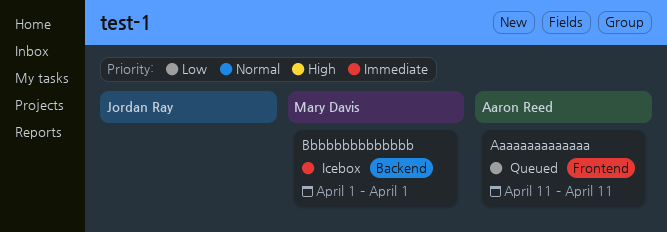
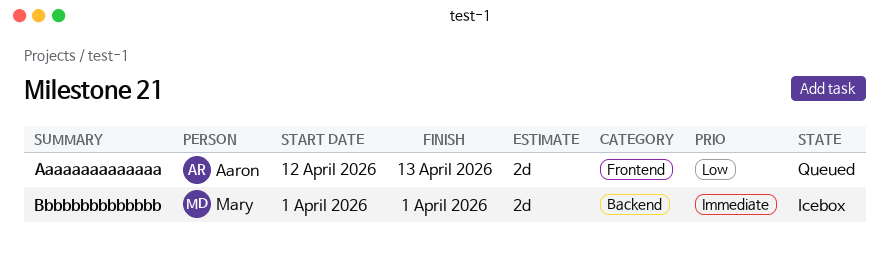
Aaaaaaaaaaaaaa, start: Apr 11 -> Apr 12
Aaaaaaaaaaaaaa, due: Apr 11 -> Apr 13

